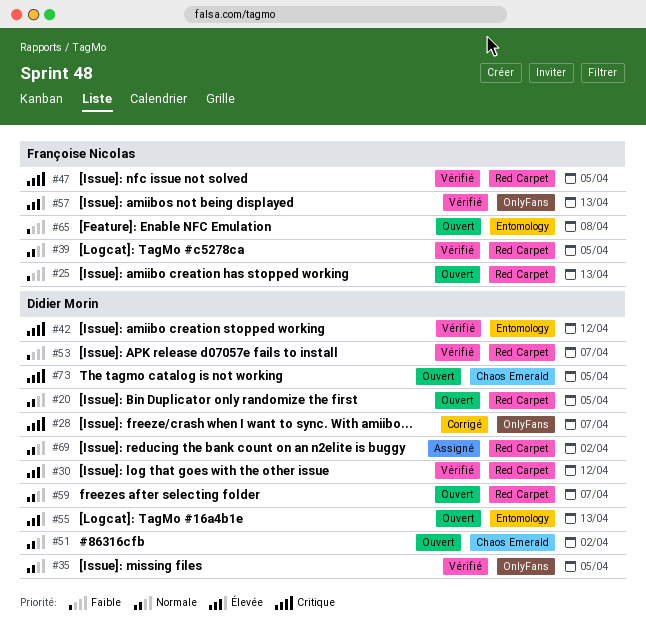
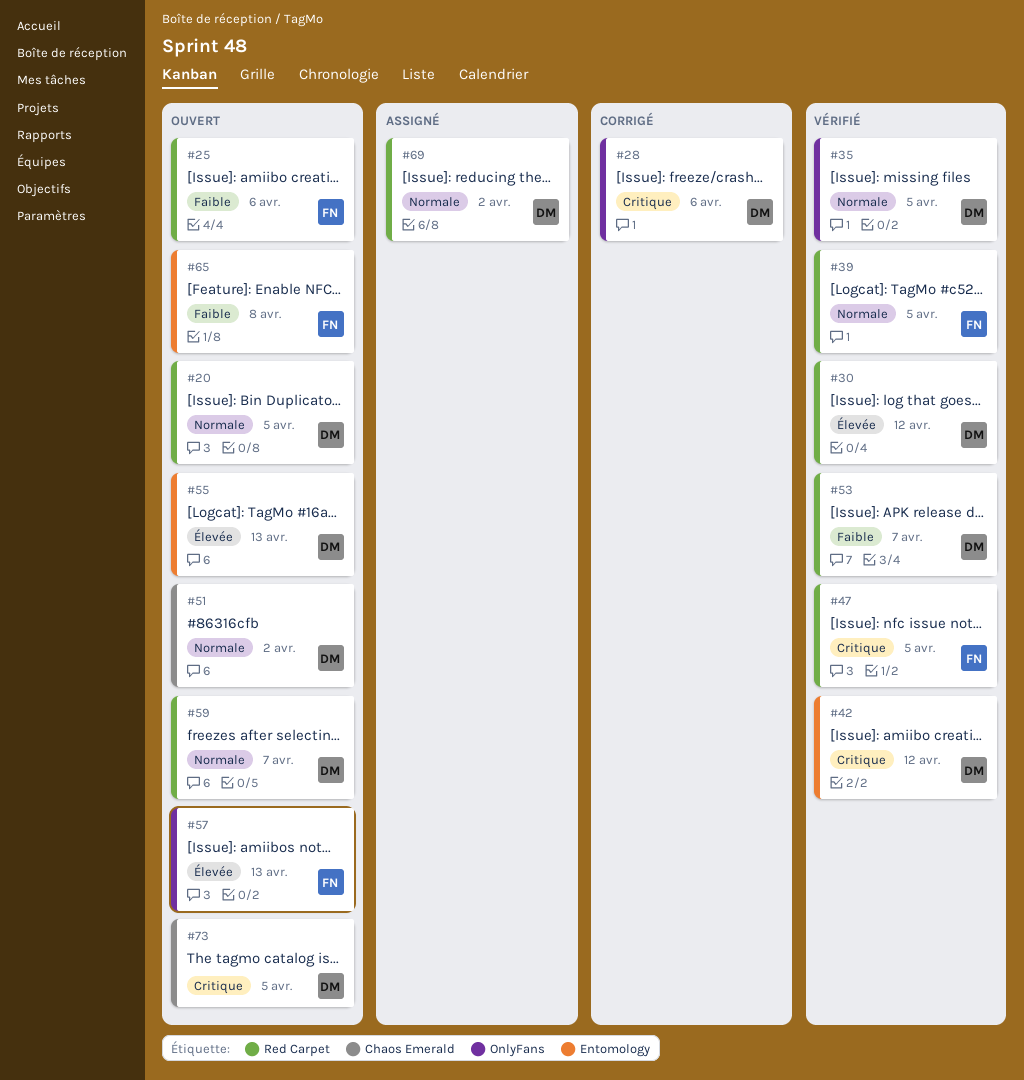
#25, due: Apr 13 -> Apr 6
#28, due: Apr 7 -> Apr 6
#57, status: Vérifié -> Ouvert

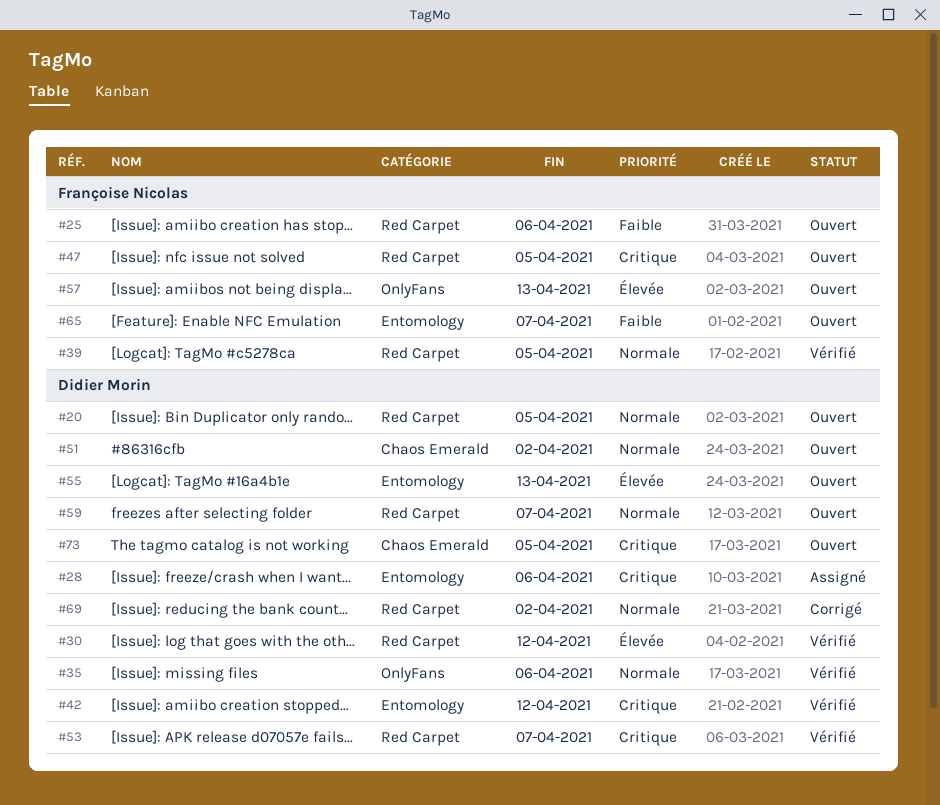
#28, status: Corrigé -> Assigné
#28, label: OnlyFans -> Entomology
#35, due: Apr 5 -> Apr 6
#47, status: Vérifié -> Ouvert
#53, priority: Faible -> Critique
#65, due: Apr 8 -> Apr 7
#69, status: Assigné -> Corrigé

